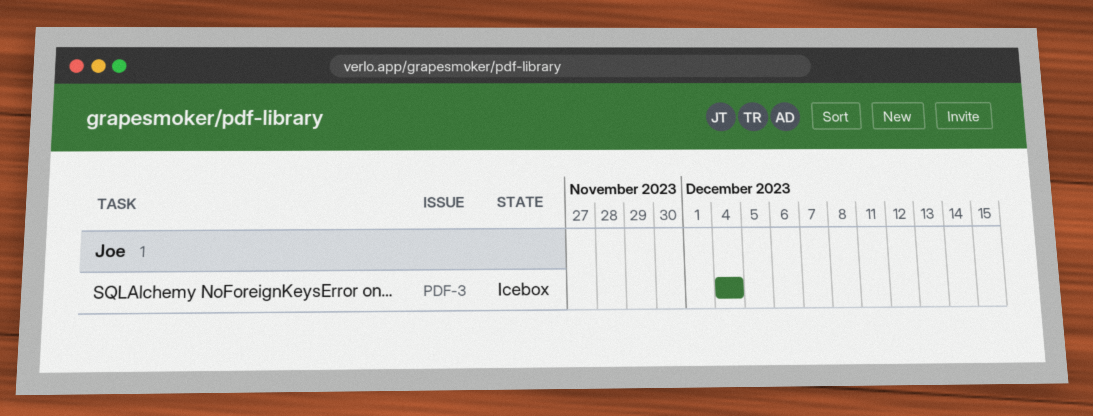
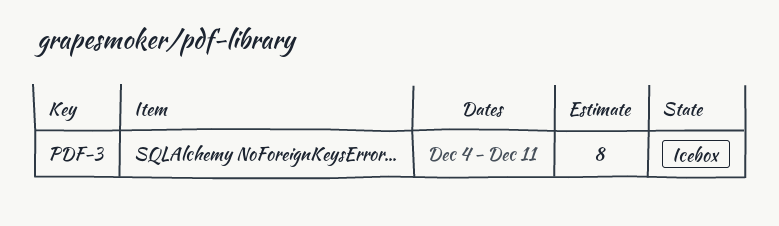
PDF-3, due: Dec 4 -> Dec 11

